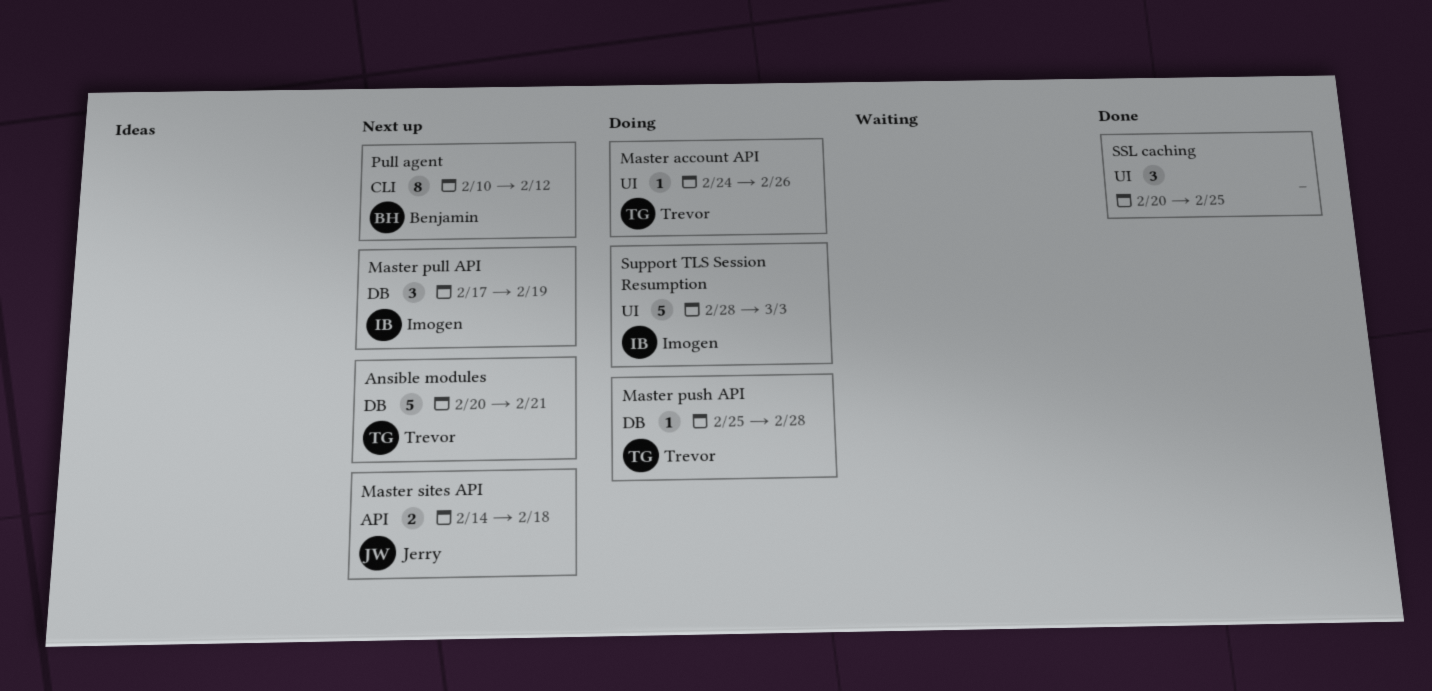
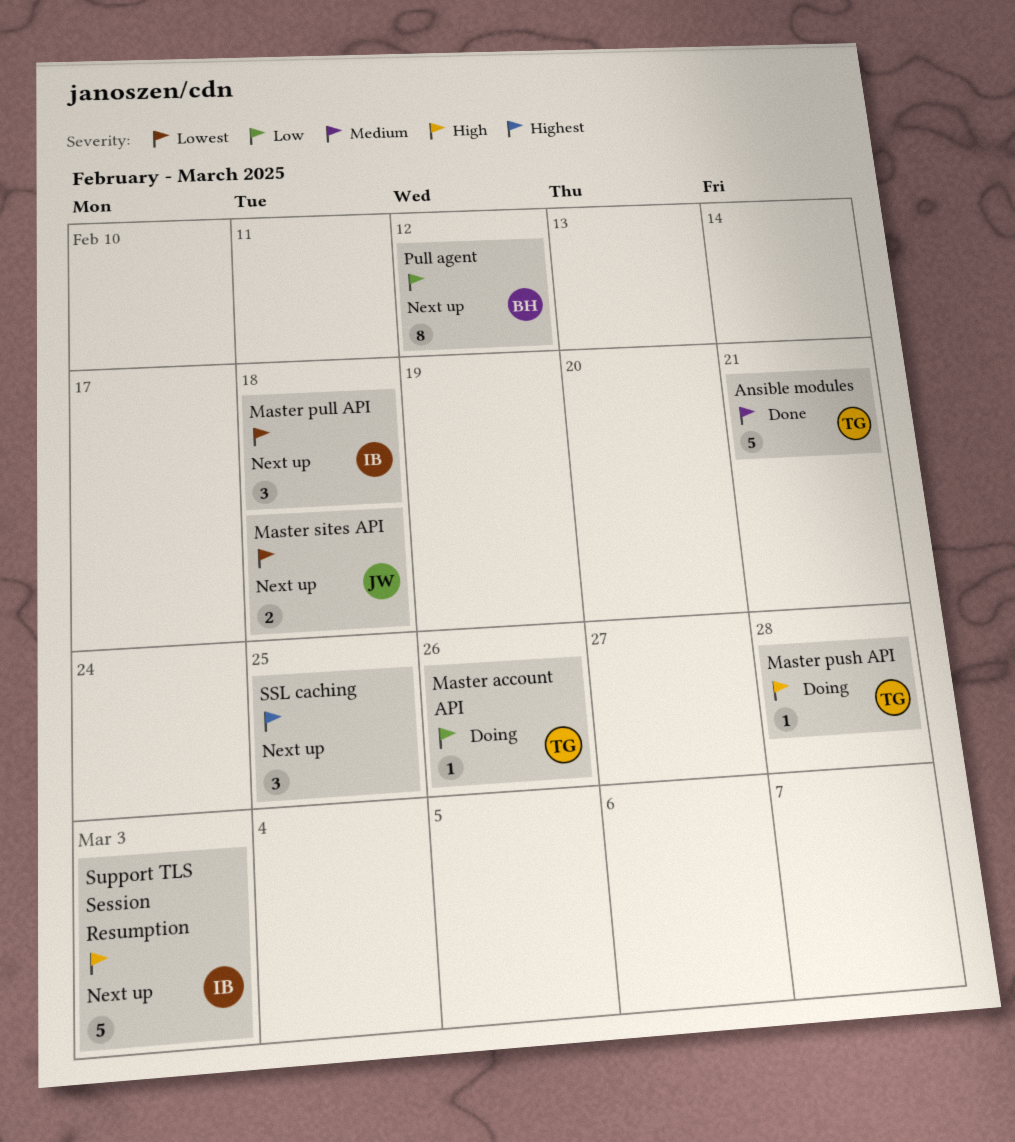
Ansible modules, status: Next up -> Done
Master pull API, due: Feb 19 -> Feb 18
SSL caching, status: Done -> Next up
Support TLS Session Resumption, status: Doing -> Next up

